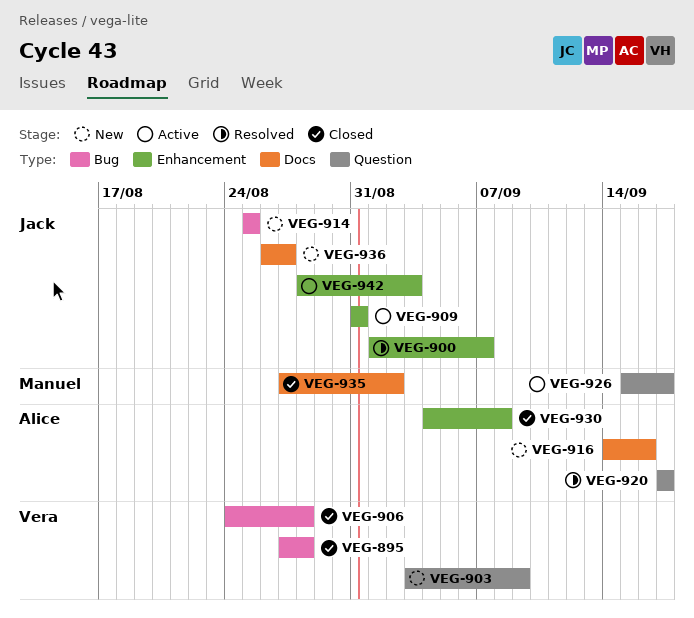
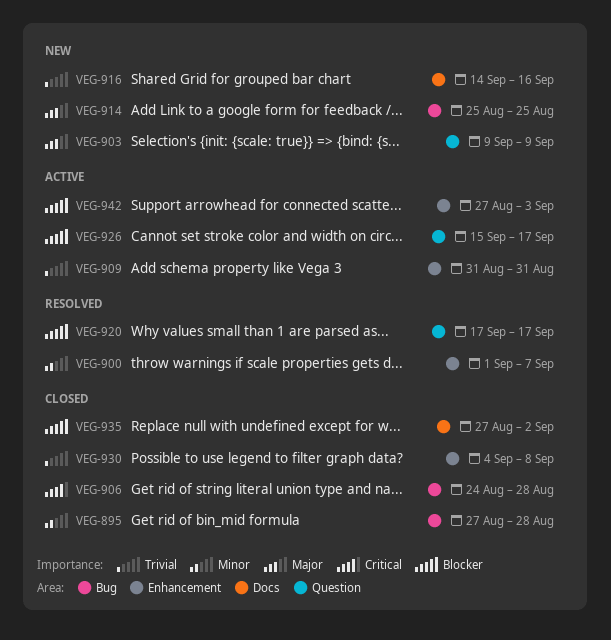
VEG-903, start: Sep 3 -> Sep 9
VEG-936: present -> none
VEG-942, start: Aug 28 -> Aug 27

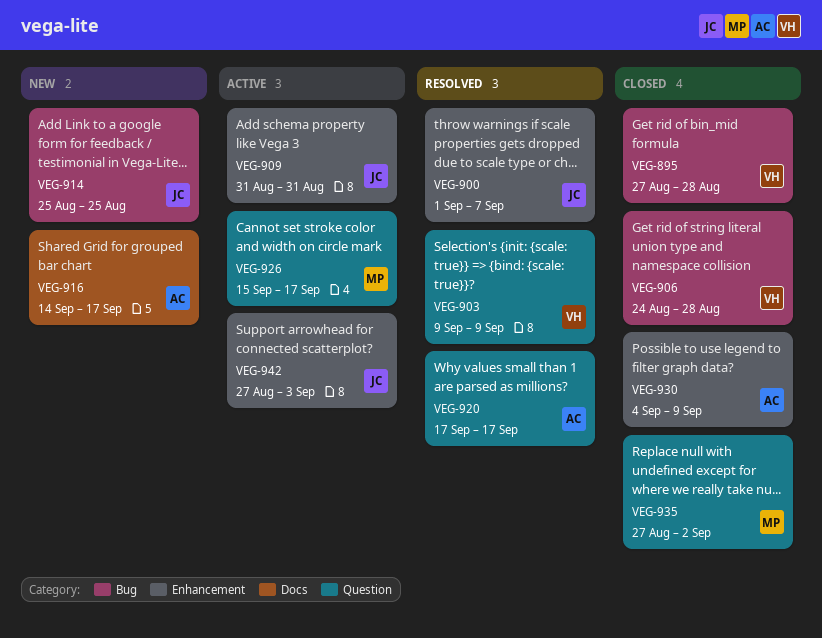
VEG-903, status: New -> Resolved
VEG-916, due: Sep 16 -> Sep 17
VEG-930, due: Sep 8 -> Sep 9
VEG-935, label: Docs -> Question

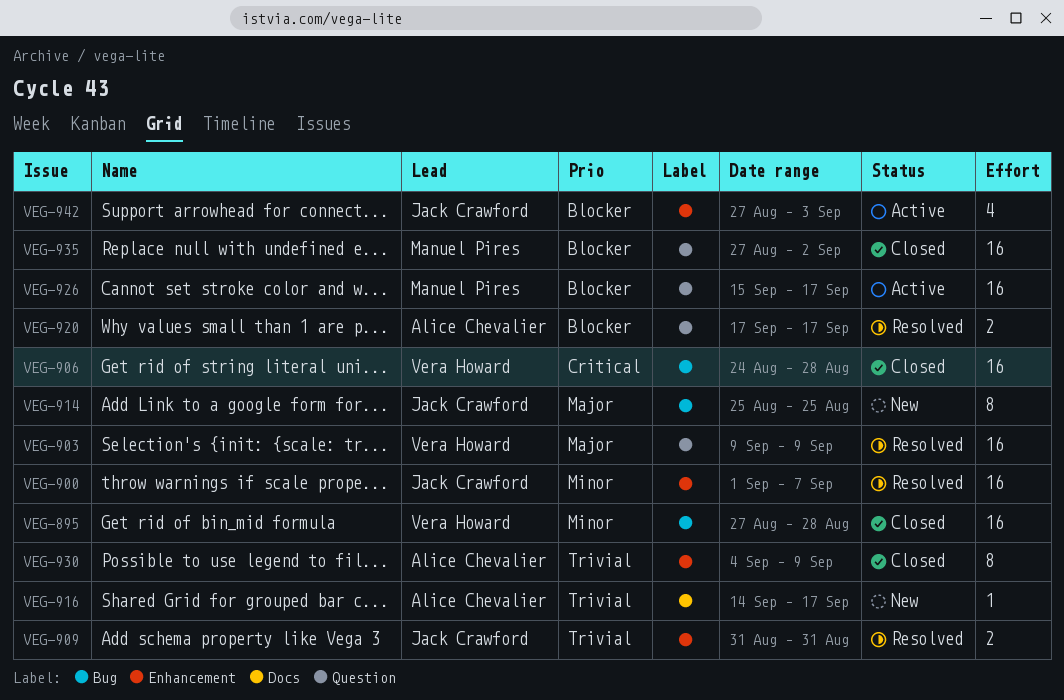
VEG-909, status: Active -> Resolved

